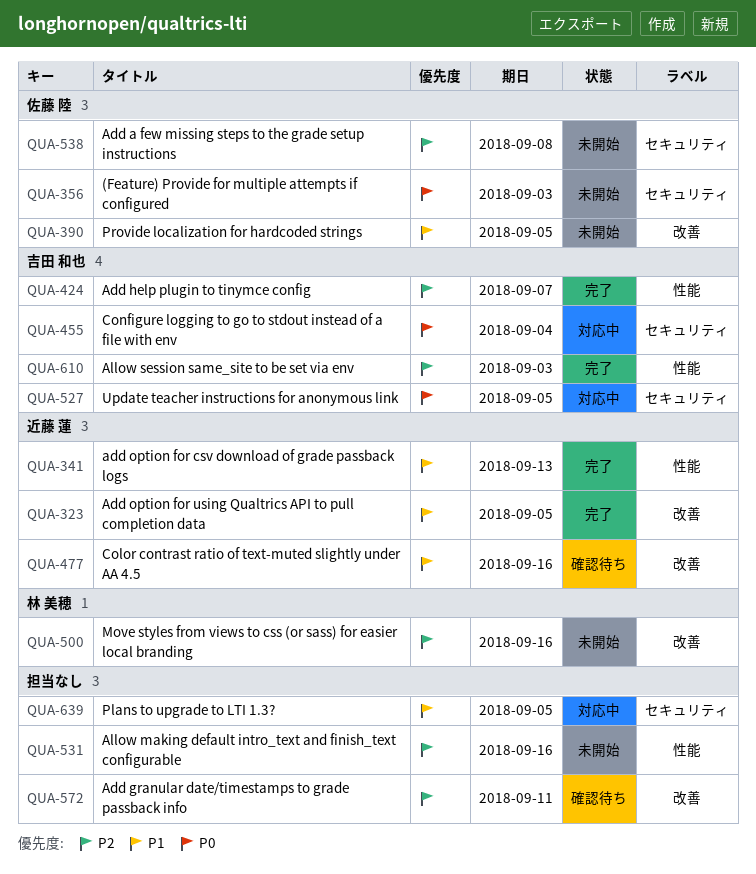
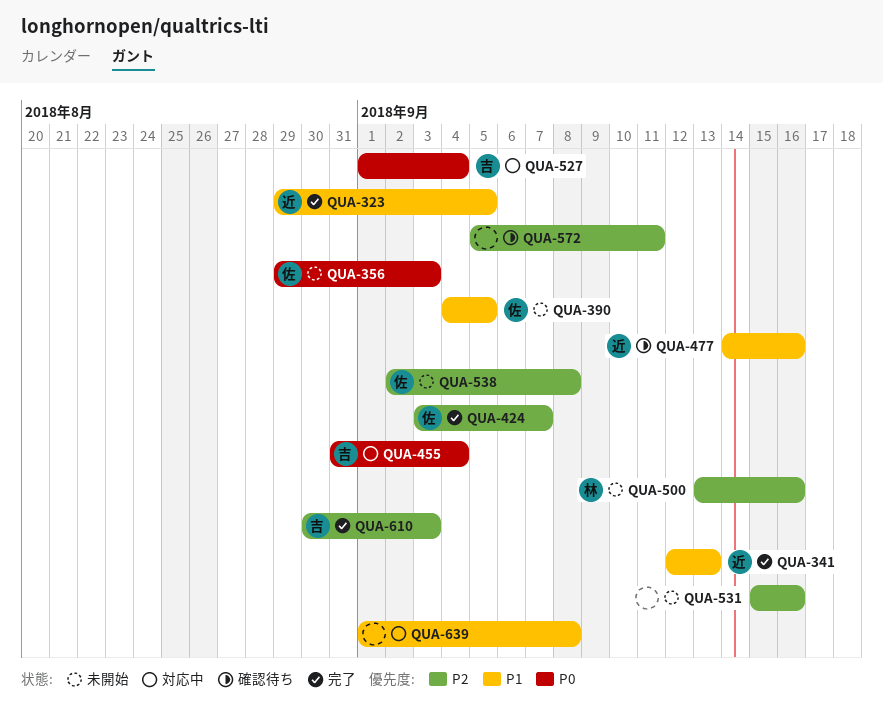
QUA-424, owner: 吉田 和也 -> 佐藤 陸
QUA-527, due: Sep 5 -> Sep 4
QUA-639, due: Sep 5 -> Sep 8

